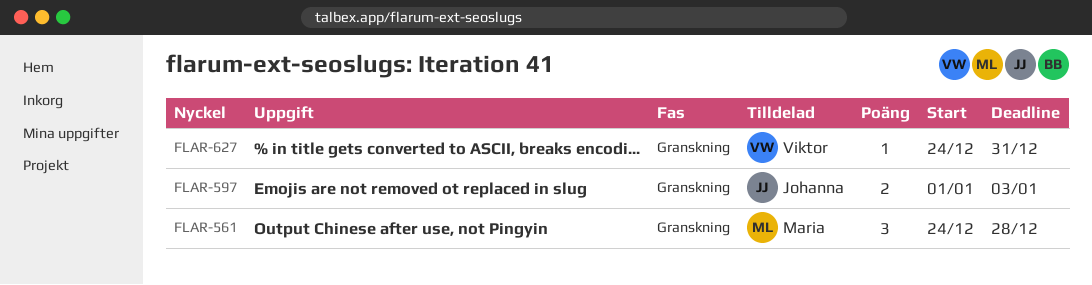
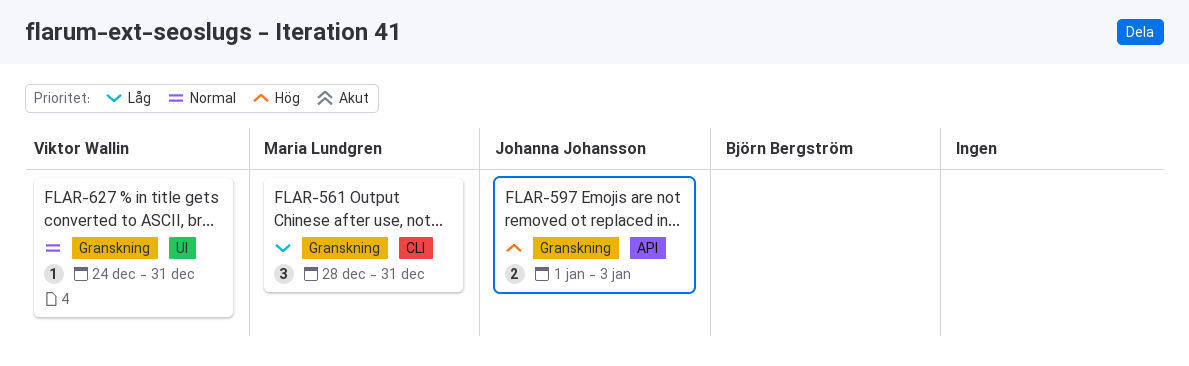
FLAR-561, start: Dec 24 -> Dec 28
FLAR-561, due: Dec 28 -> Dec 31

